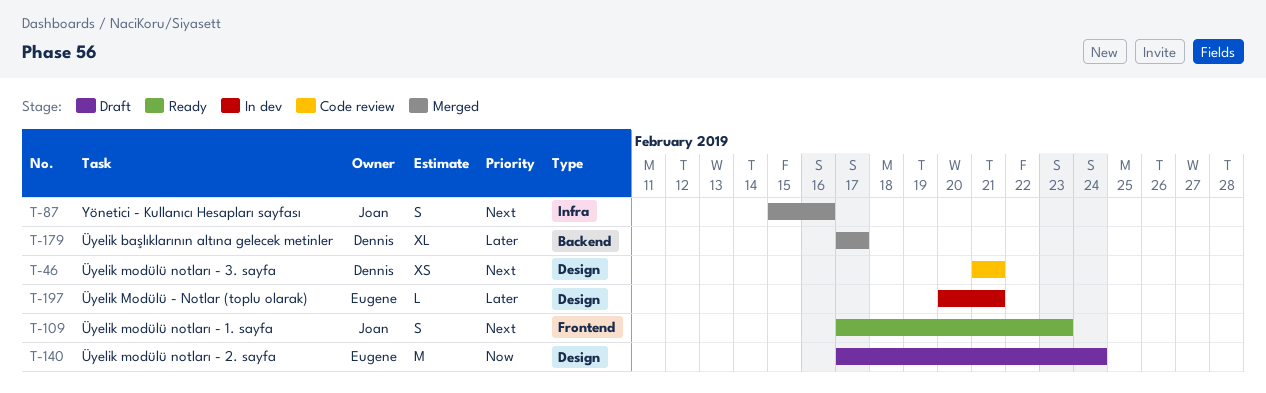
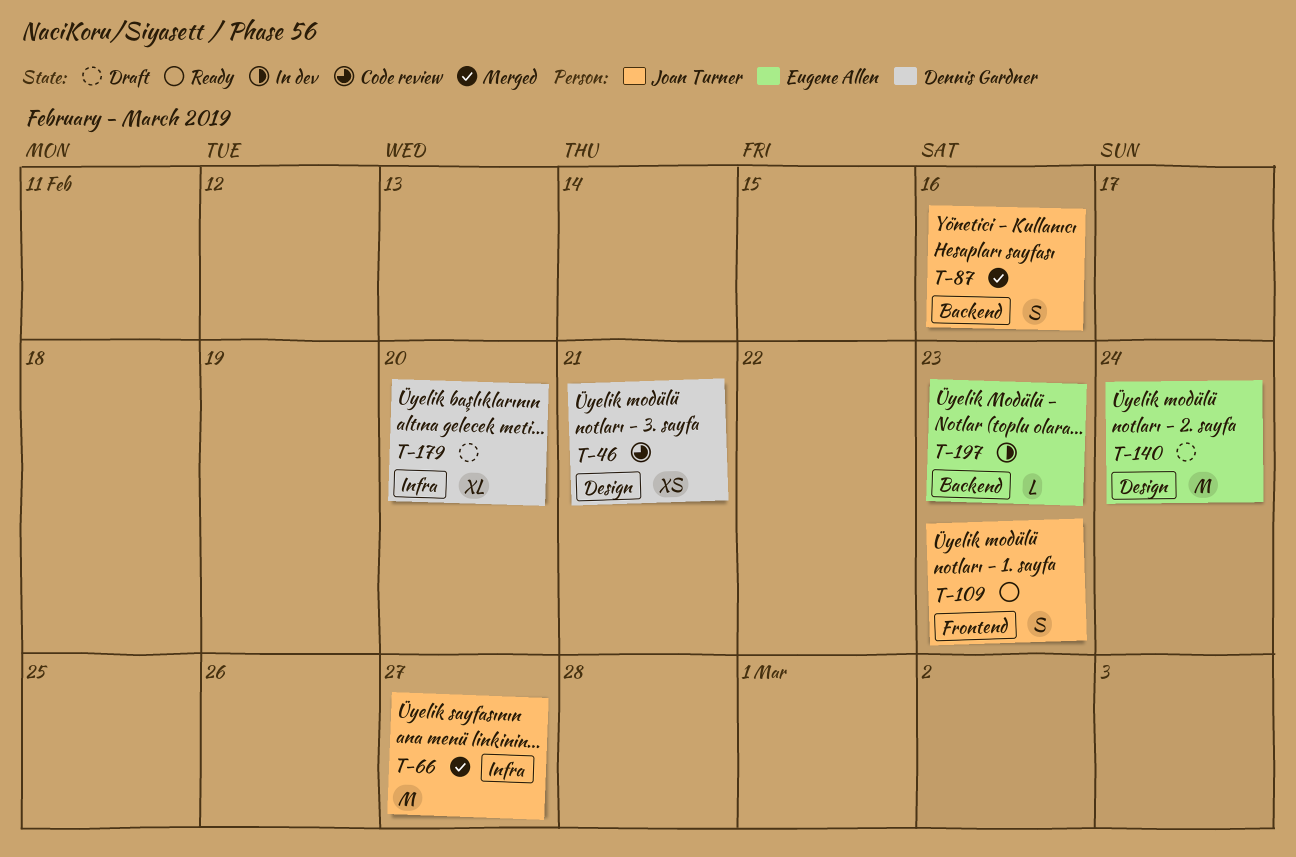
T-66: none -> present
T-87, label: Infra -> Backend
T-179, status: Merged -> Draft
T-179, label: Backend -> Infra
T-179, due: Feb 17 -> Feb 20
T-197, label: Design -> Backend
T-197, due: Feb 21 -> Feb 23

